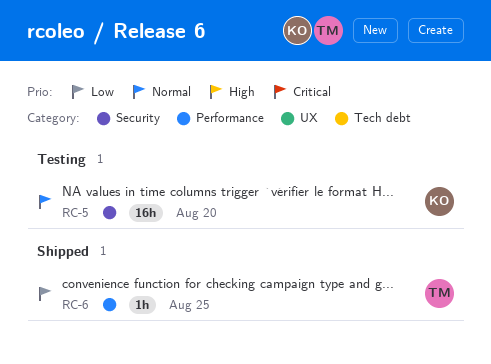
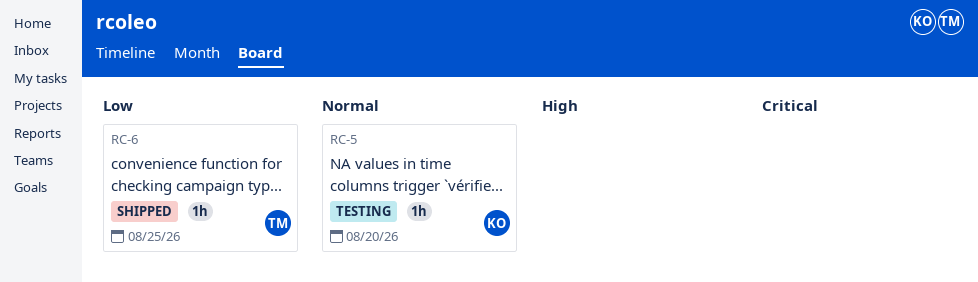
RC-5, estimate: 16h -> 1h

